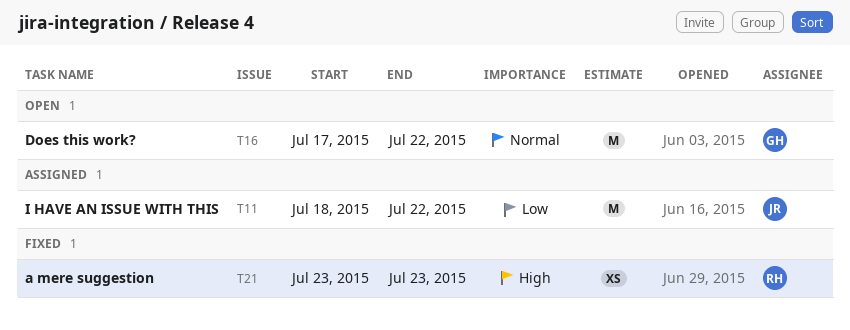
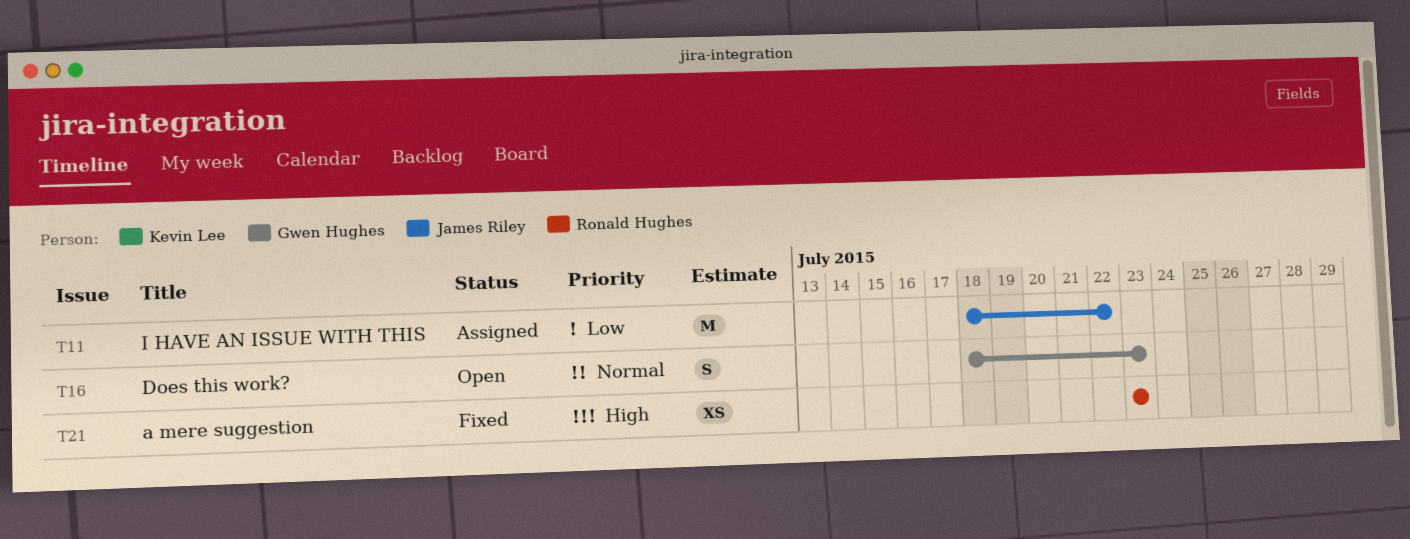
T16, estimate: M -> S
T16, start: Jul 17 -> Jul 18
T16, due: Jul 22 -> Jul 23

